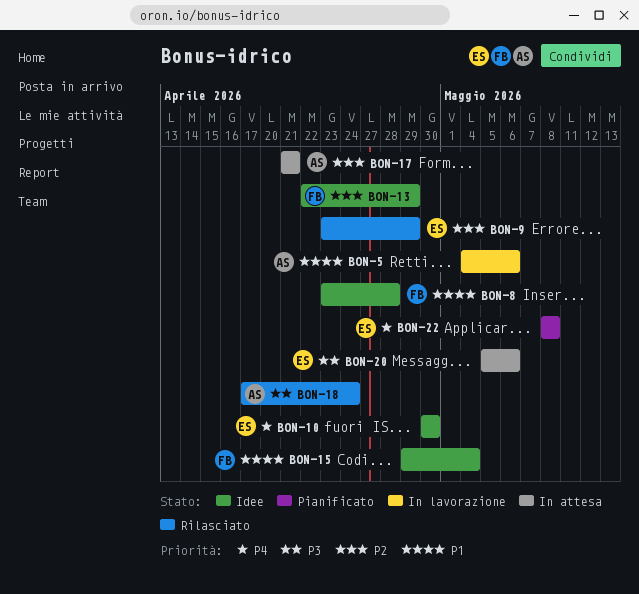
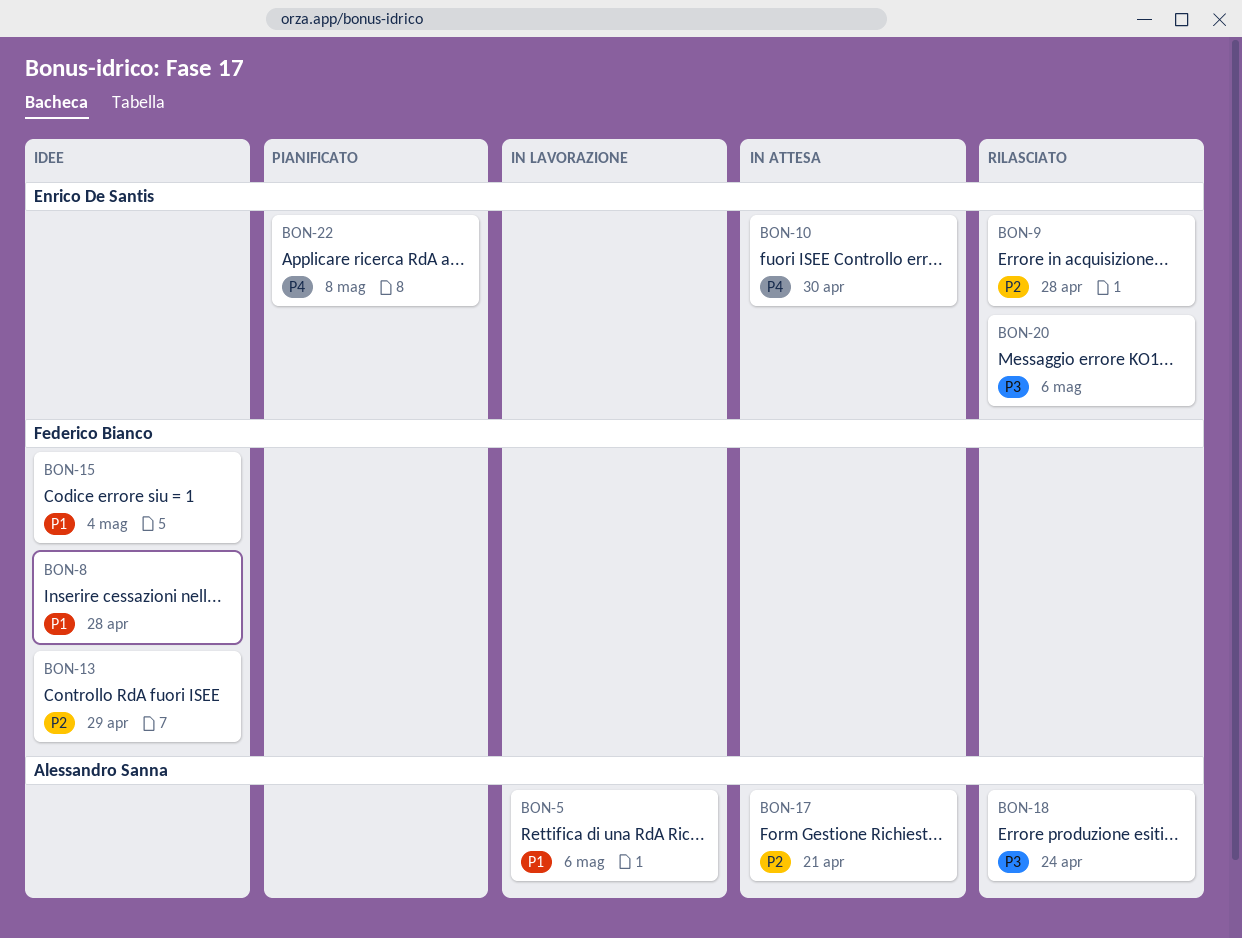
BON-9, due: Apr 29 -> Apr 28
BON-10, status: Idee -> In attesa
BON-20, status: In attesa -> Rilasciato

